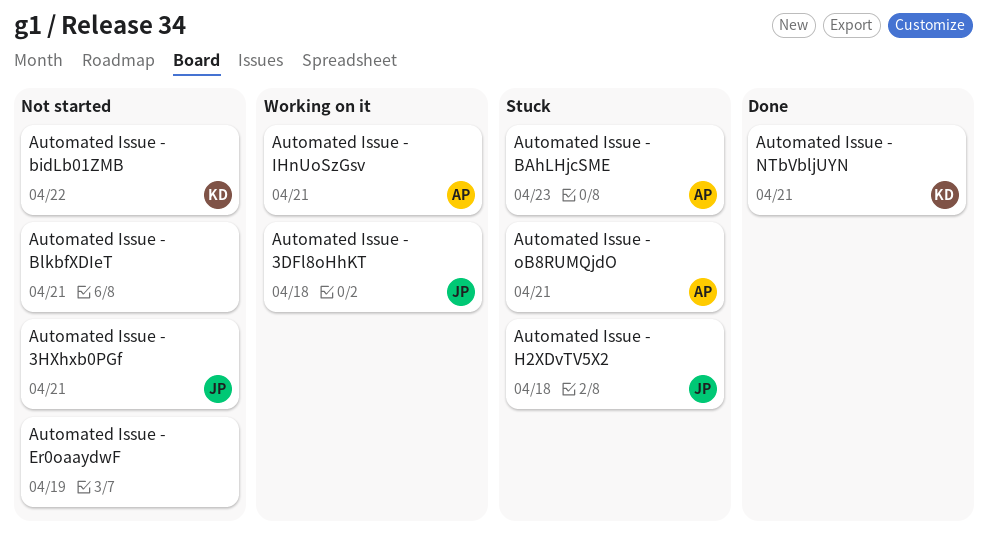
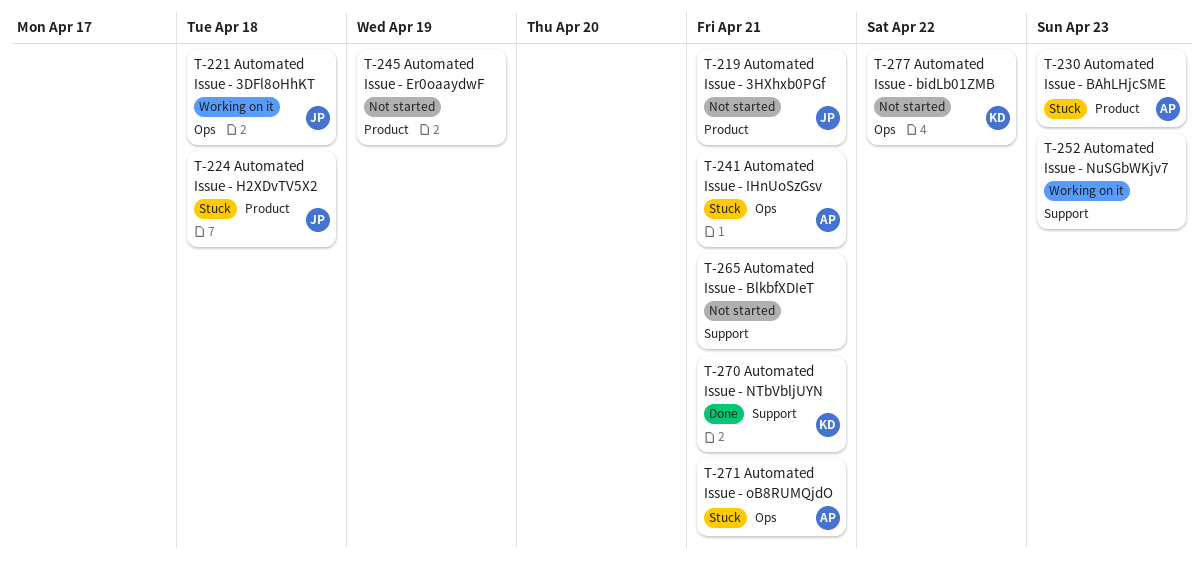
Automated Issue - IHnUoSzGsv, status: Working on it -> Stuck
Automated Issue - NuSGbWKjv7: none -> present

